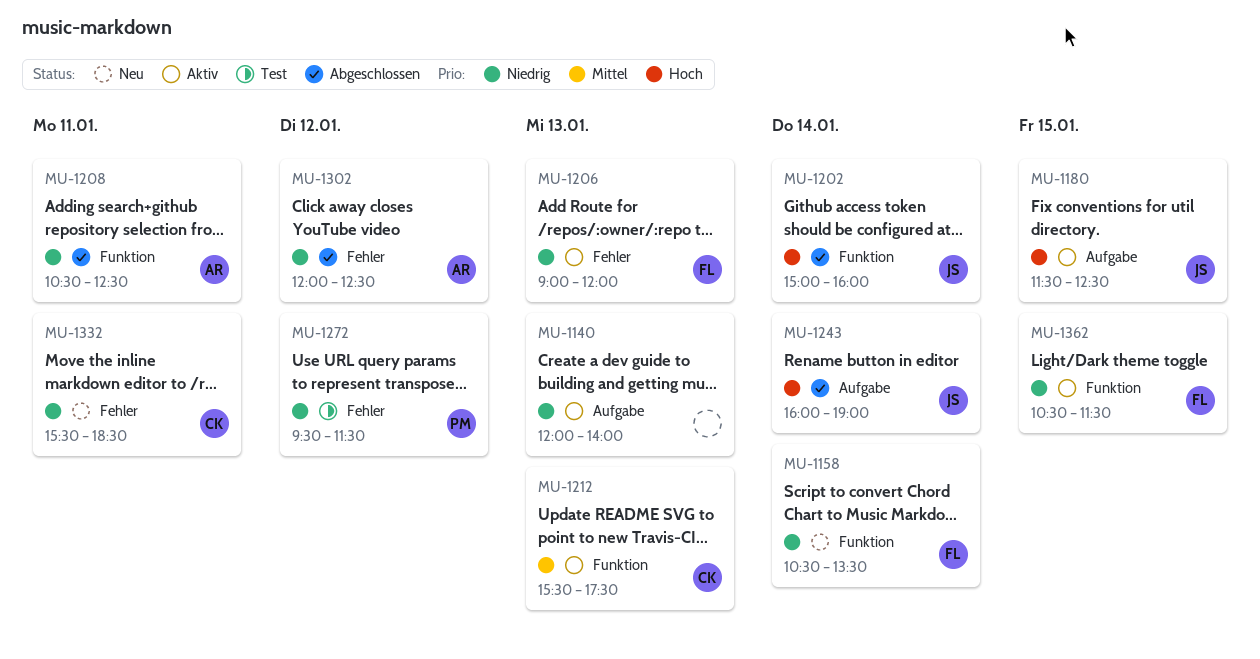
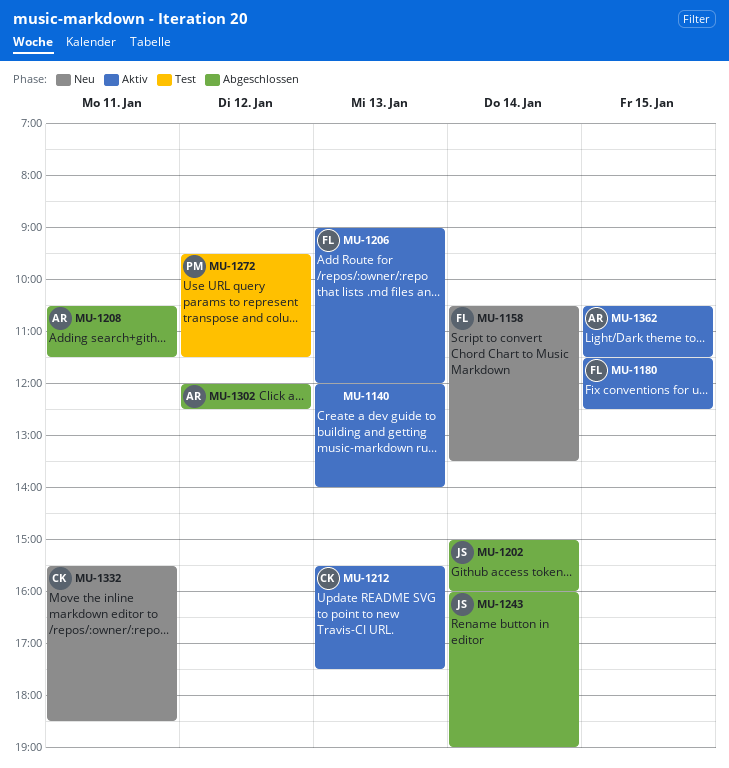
MU-1180, owner: JS -> FL
MU-1208, ends: 12:30 -> 11:30
MU-1362, owner: FL -> AR

